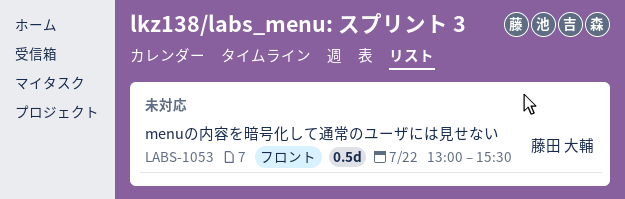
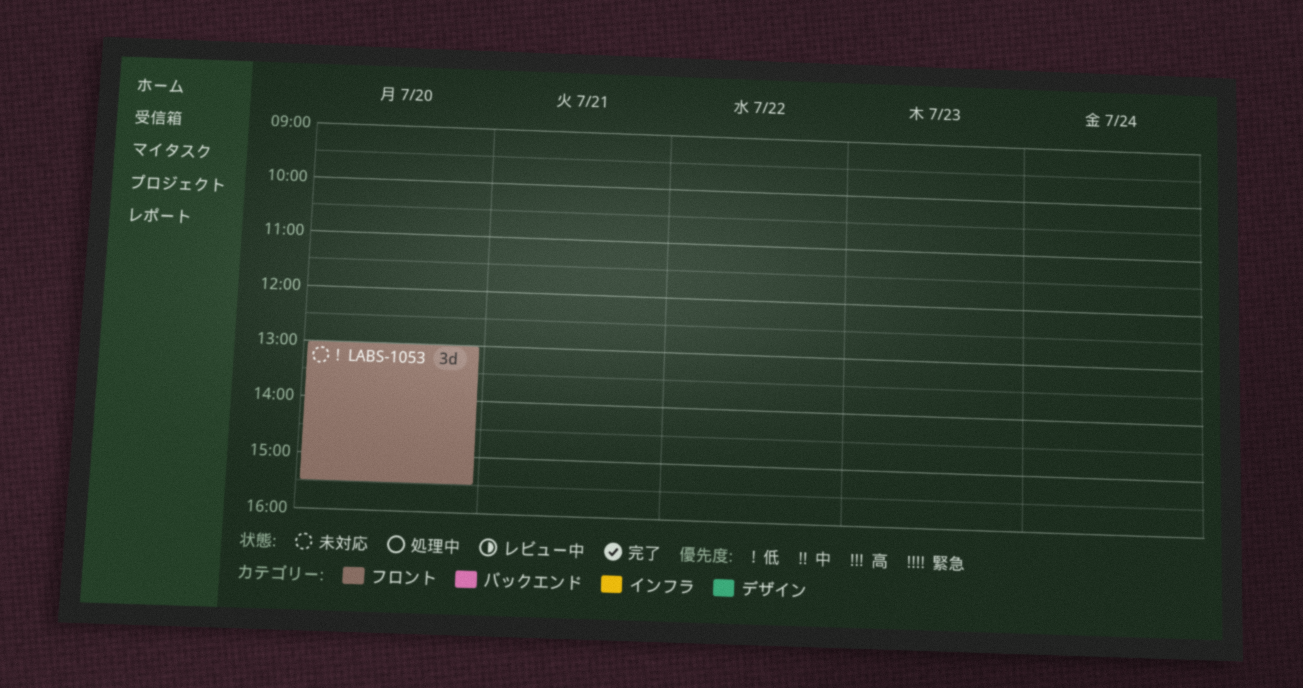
LABS-1053, estimate: 0.5d -> 3d
LABS-1053, day: Jul 22 -> Jul 20

